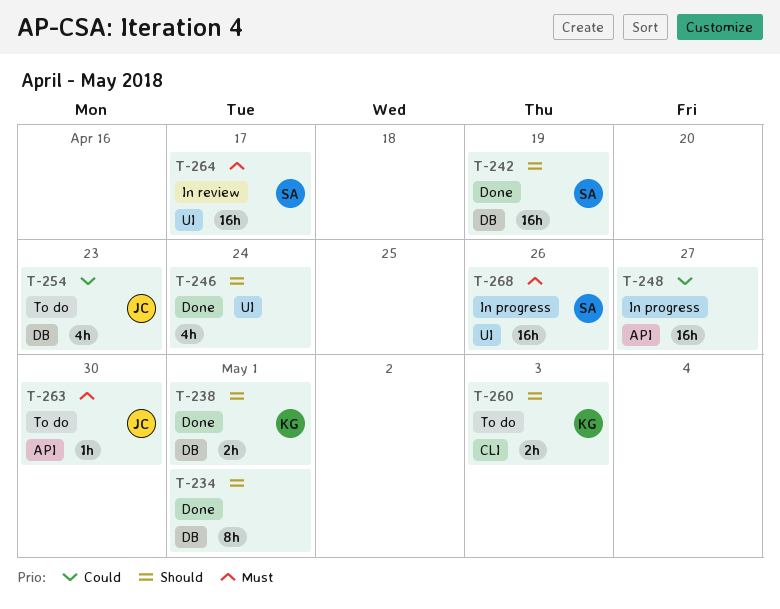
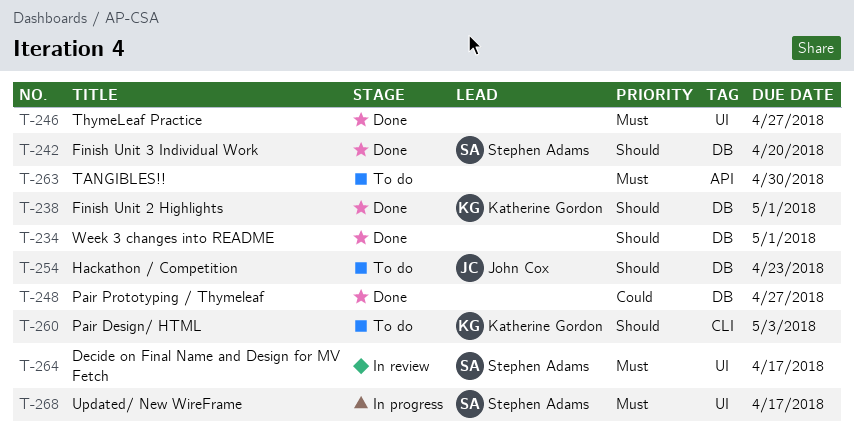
T-242, due: Apr 19 -> Apr 20
T-246, priority: Should -> Must
T-246, due: Apr 24 -> Apr 27
T-248, status: In progress -> Done
T-248, label: API -> DB
T-254, priority: Could -> Should
T-263, owner: John Cox -> none
T-268, due: Apr 26 -> Apr 17

